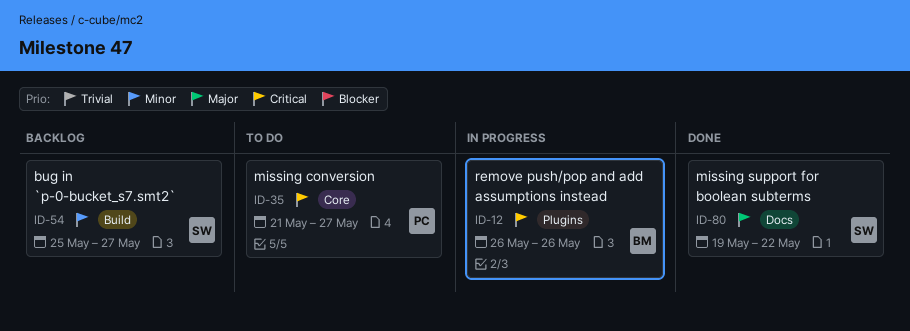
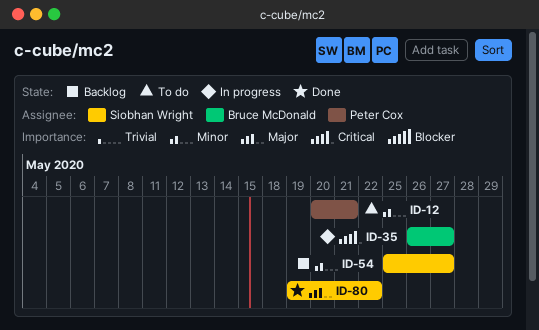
ID-12, status: In progress -> To do
ID-12, owner: Bruce McDonald -> Peter Cox
ID-12, priority: Critical -> Minor
ID-12, start: May 26 -> May 20
ID-12, due: May 26 -> May 21
ID-35, status: To do -> In progress
ID-35, owner: Peter Cox -> Bruce McDonald
ID-35, start: May 21 -> May 26

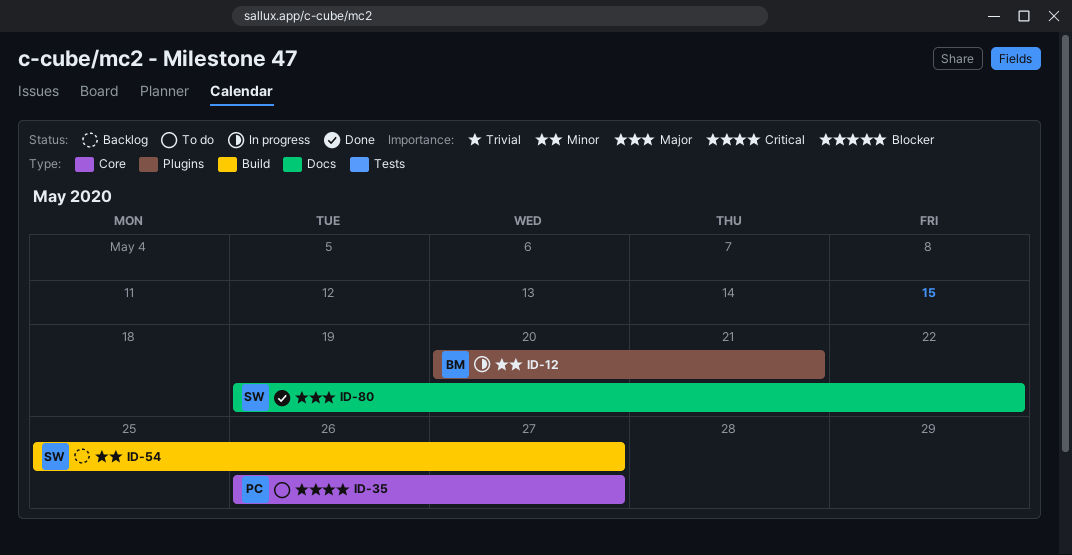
ID-12, status: To do -> In progress
ID-12, owner: Peter Cox -> Bruce McDonald
ID-35, status: In progress -> To do
ID-35, owner: Bruce McDonald -> Peter Cox

